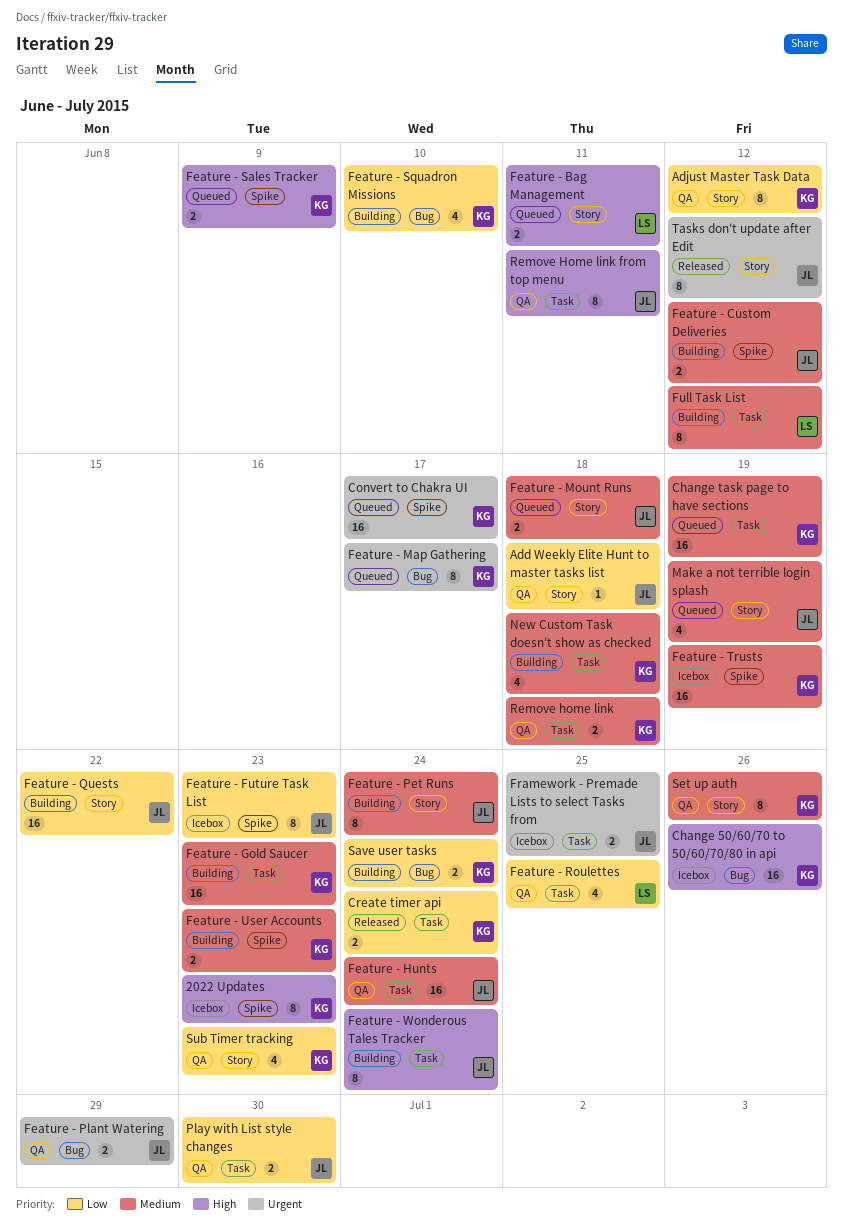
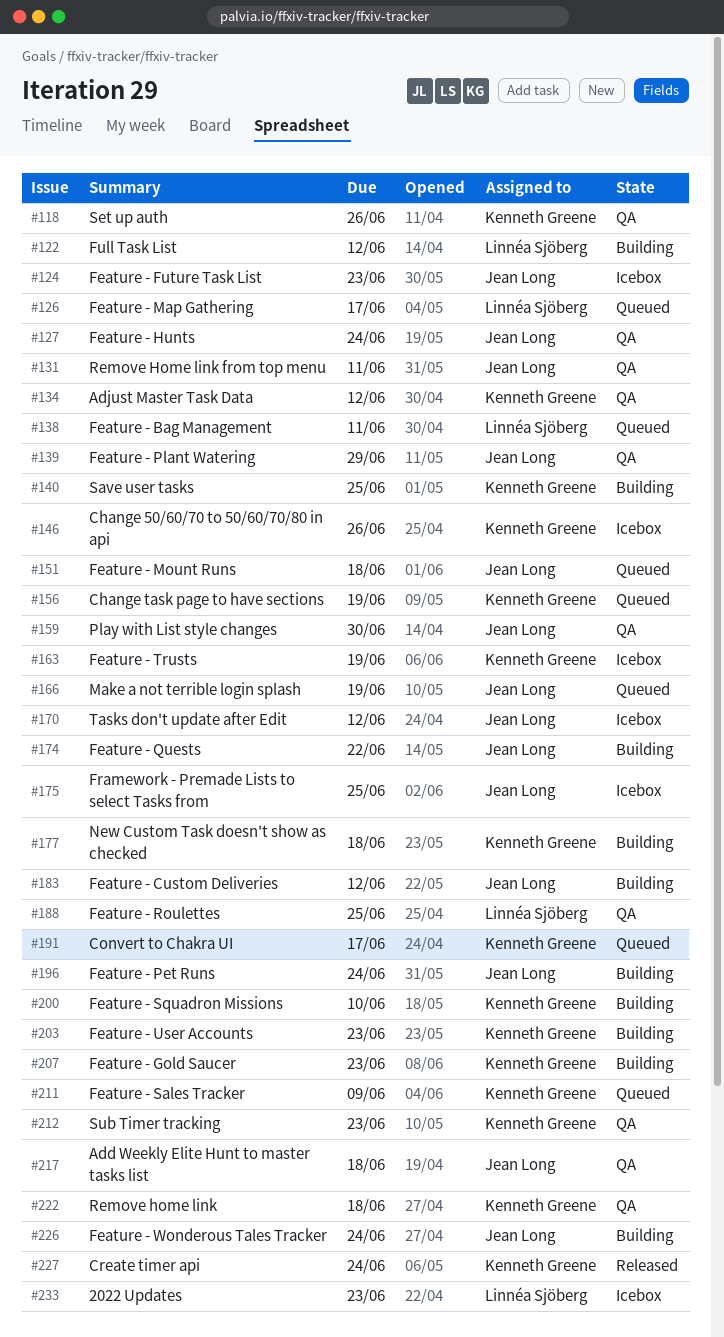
2022 Updates, owner: Kenneth Greene -> Linnéa Sjöberg
Feature - Map Gathering, owner: Kenneth Greene -> Linnéa Sjöberg
Save user tasks, due: Jun 24 -> Jun 25
Tasks don't update after Edit, status: Released -> Icebox

